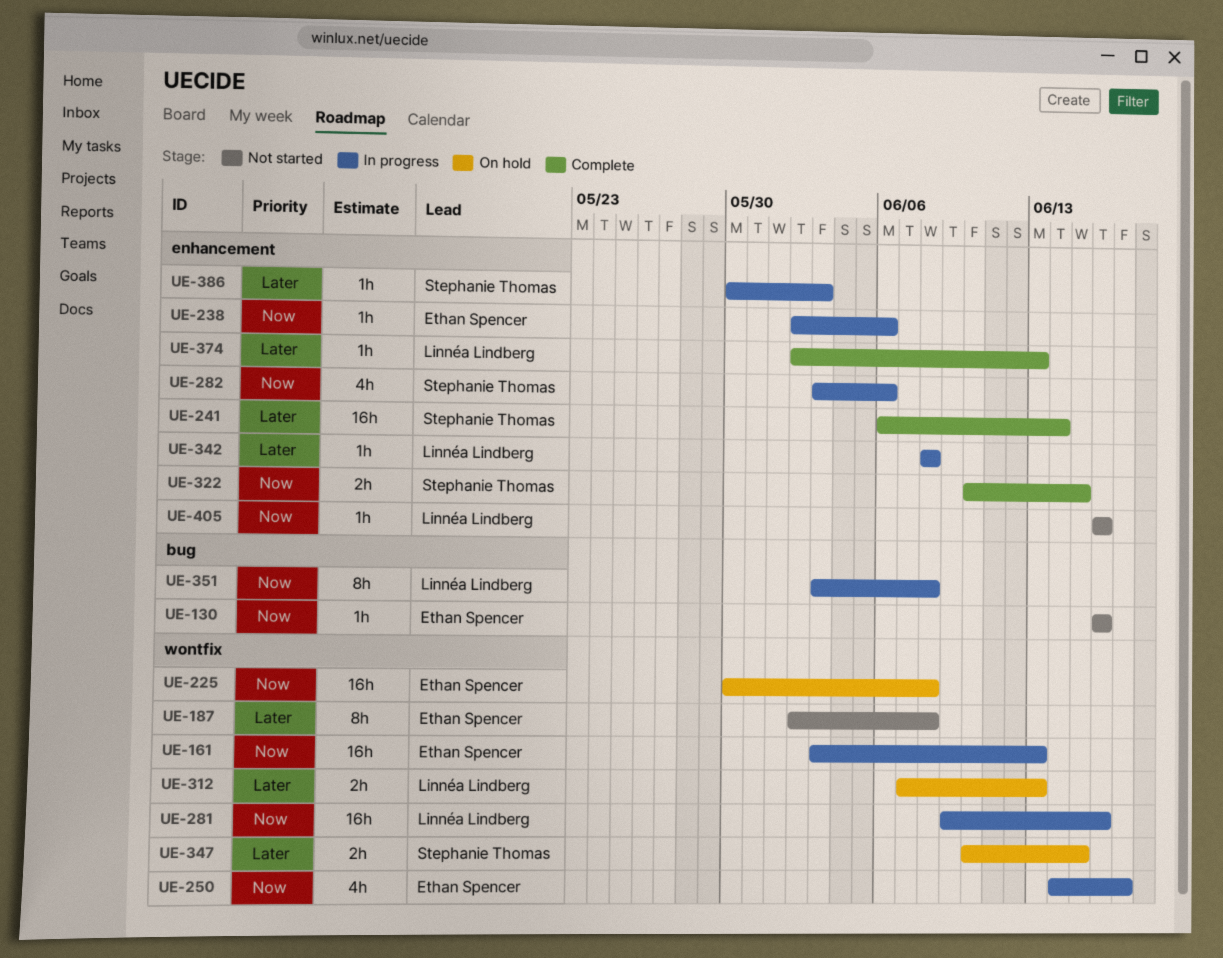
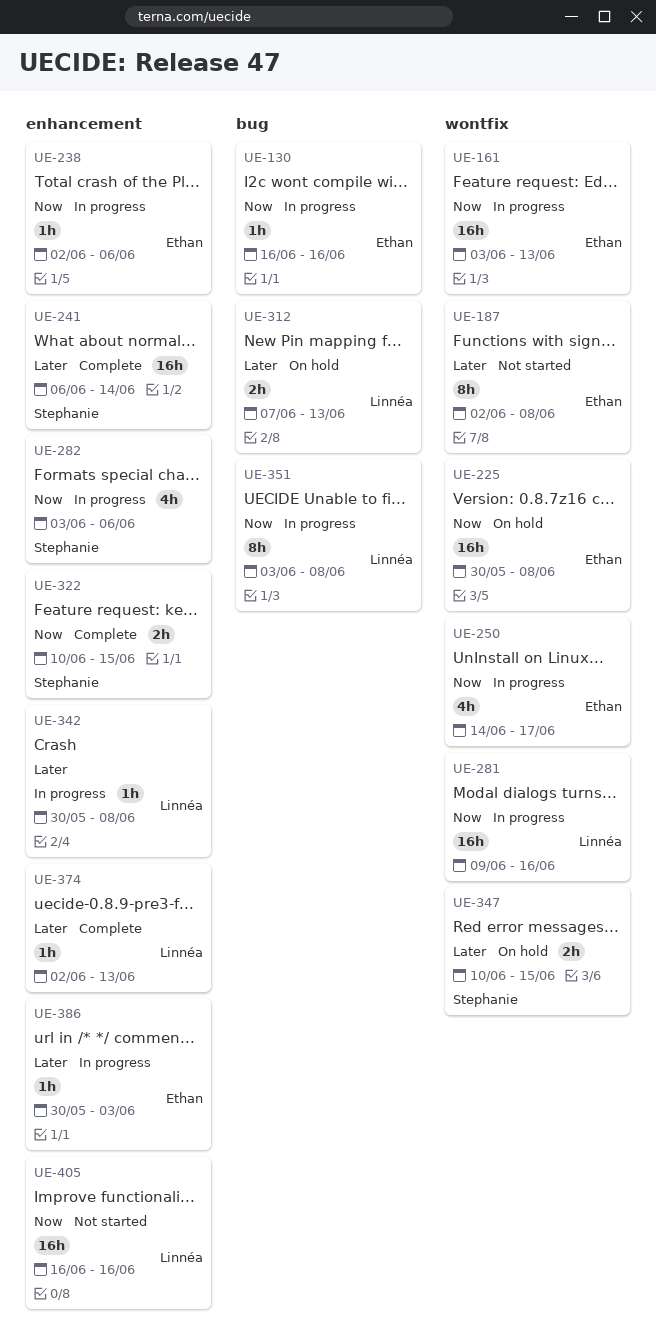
UE-130, status: Not started -> In progress
UE-312, label: wontfix -> bug
UE-342, start: Jun 8 -> May 30
UE-386, owner: Stephanie Thomas -> Ethan Spencer
UE-405, estimate: 1h -> 16h

